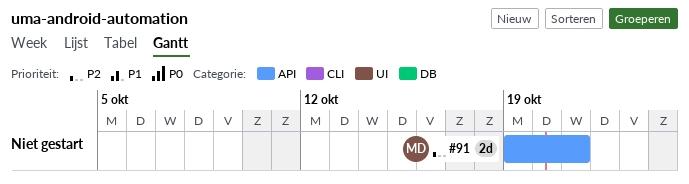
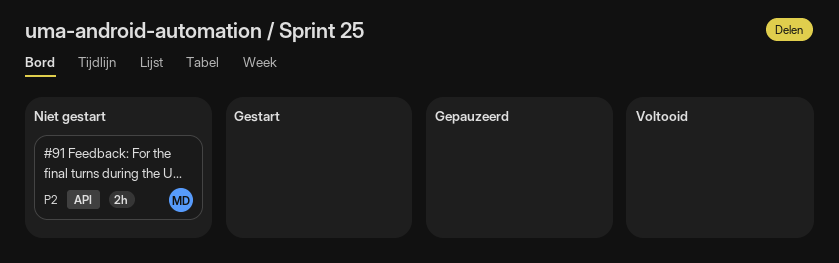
#91, estimate: 2d -> 2h

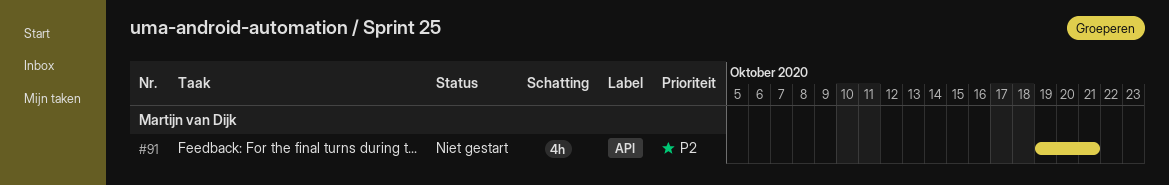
#91, estimate: 2h -> 4h

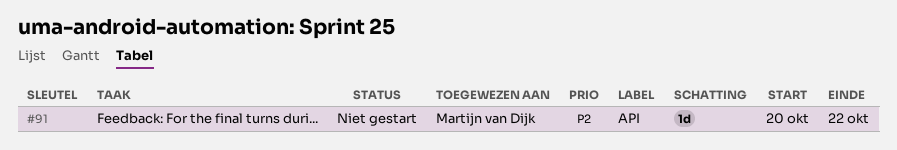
#91, estimate: 4h -> 1d
#91, start: Oct 19 -> Oct 20
#91, due: Oct 21 -> Oct 22

